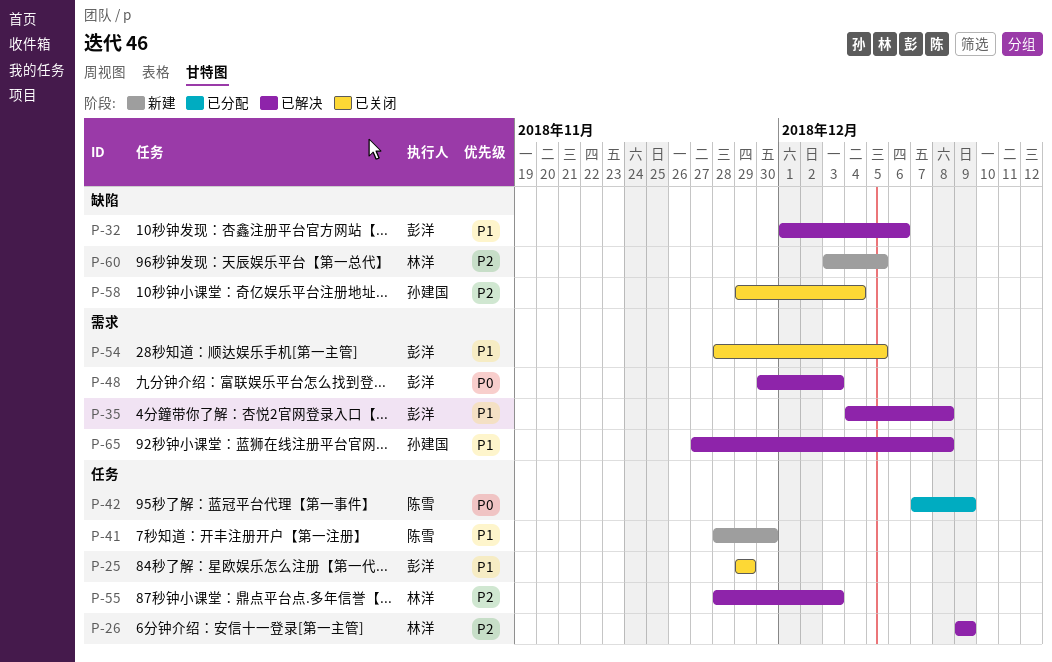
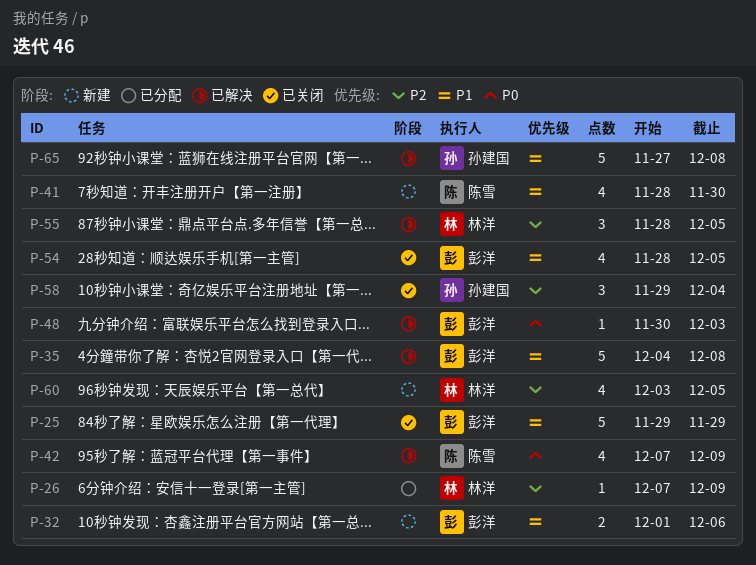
P-26, status: 已解决 -> 已分配
P-26, start: Dec 9 -> Dec 7
P-32, status: 已解决 -> 新建
P-42, status: 已分配 -> 已解决
P-55, due: Dec 3 -> Dec 5

